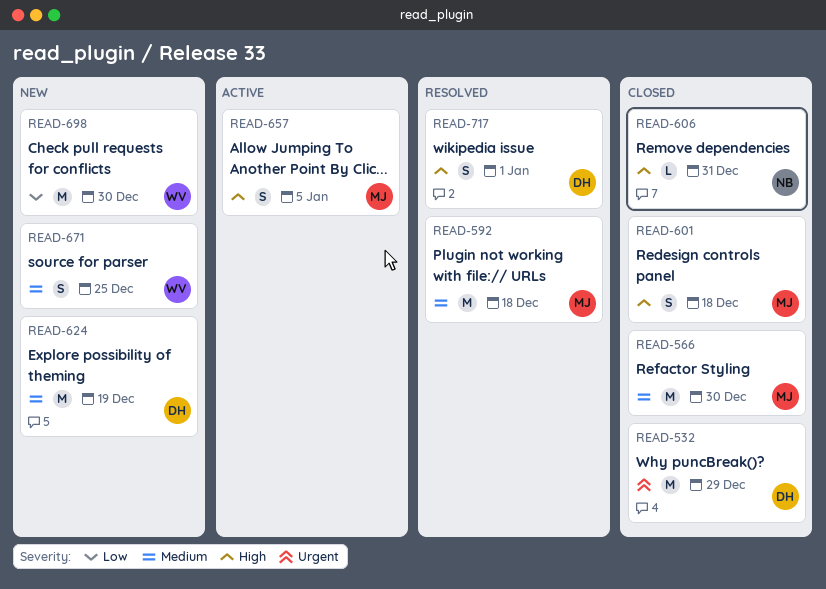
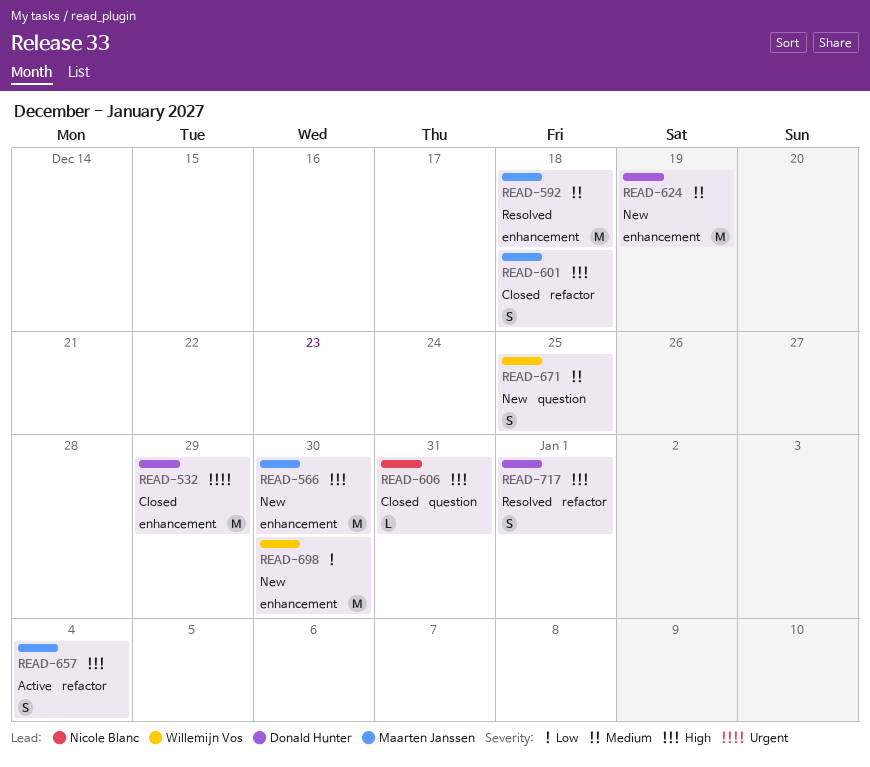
READ-566, status: Closed -> New
READ-566, priority: Medium -> High
READ-657, due: Jan 5 -> Jan 4

